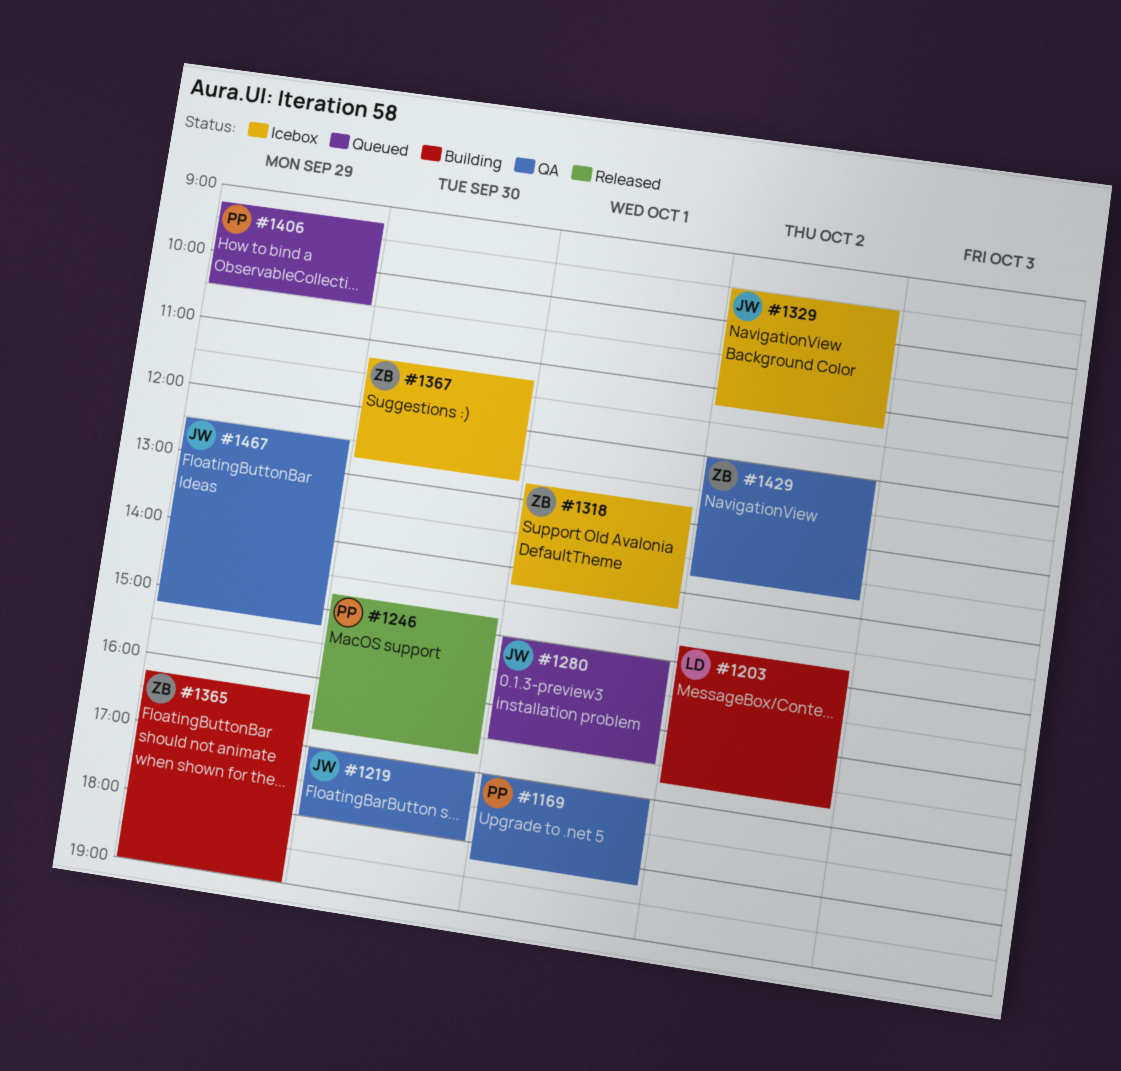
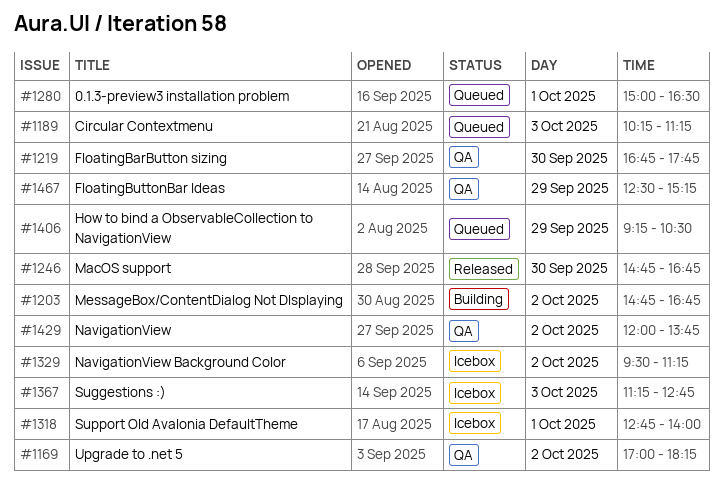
#1169, day: Oct 1 -> Oct 2
#1189: none -> present
#1219, begins: 17:00 -> 16:45
#1219, ends: 18:00 -> 17:45
#1318, ends: 14:15 -> 14:00
#1365: present -> none
#1367, day: Sep 30 -> Oct 3

